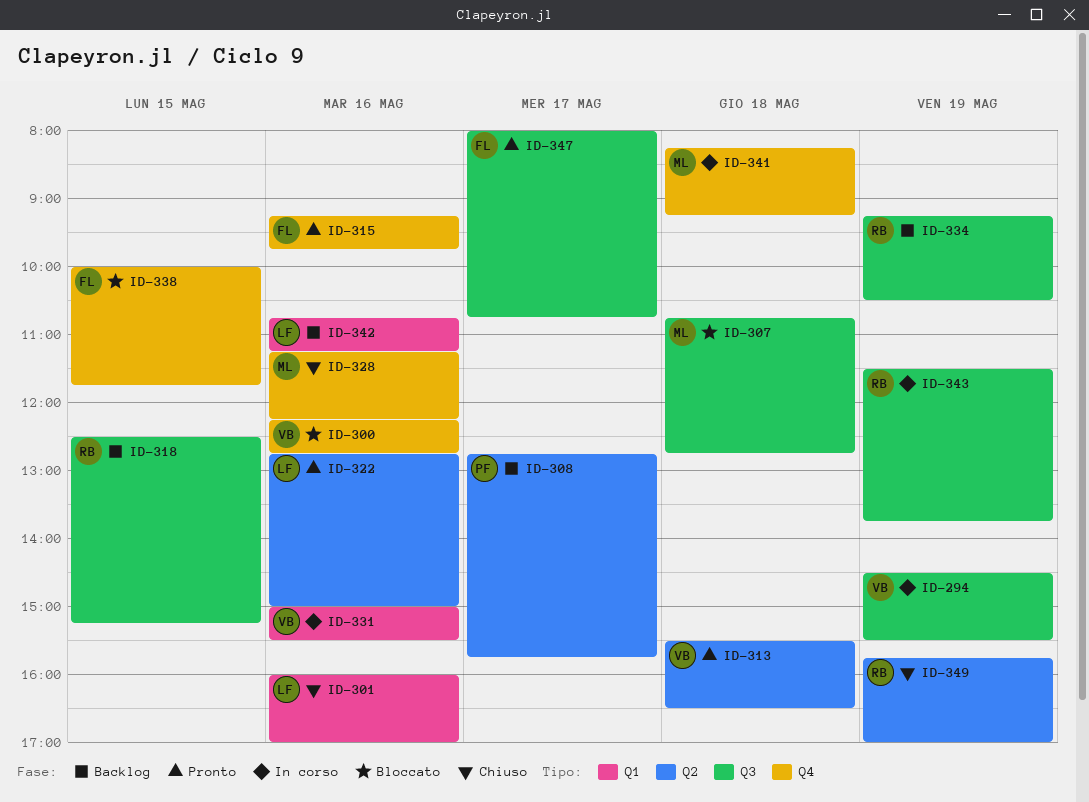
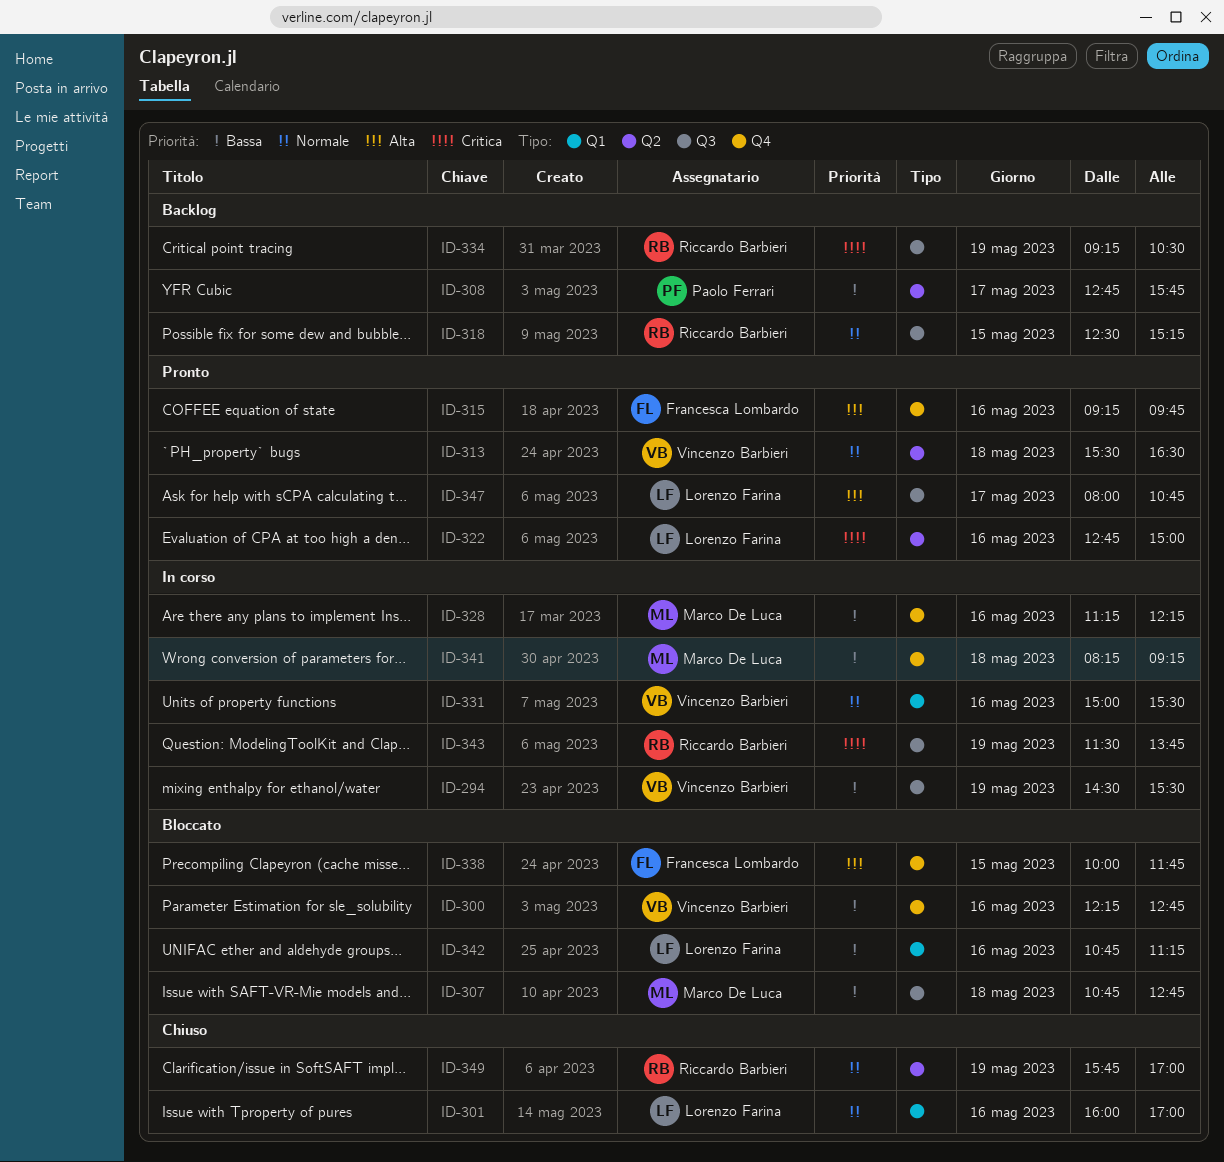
ID-328, status: Chiuso -> In corso
ID-342, status: Backlog -> Bloccato
ID-347, owner: Francesca Lombardo -> Lorenzo Farina

